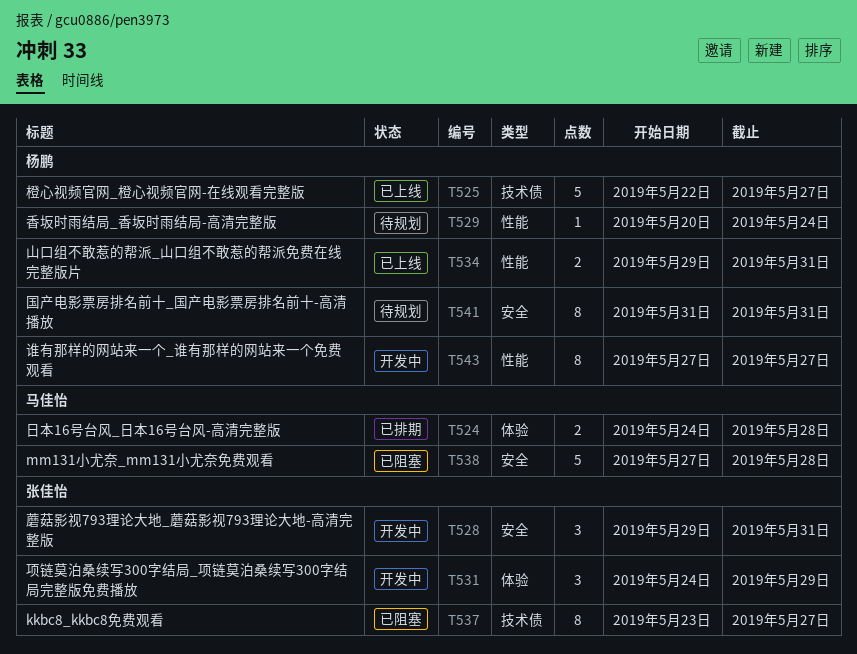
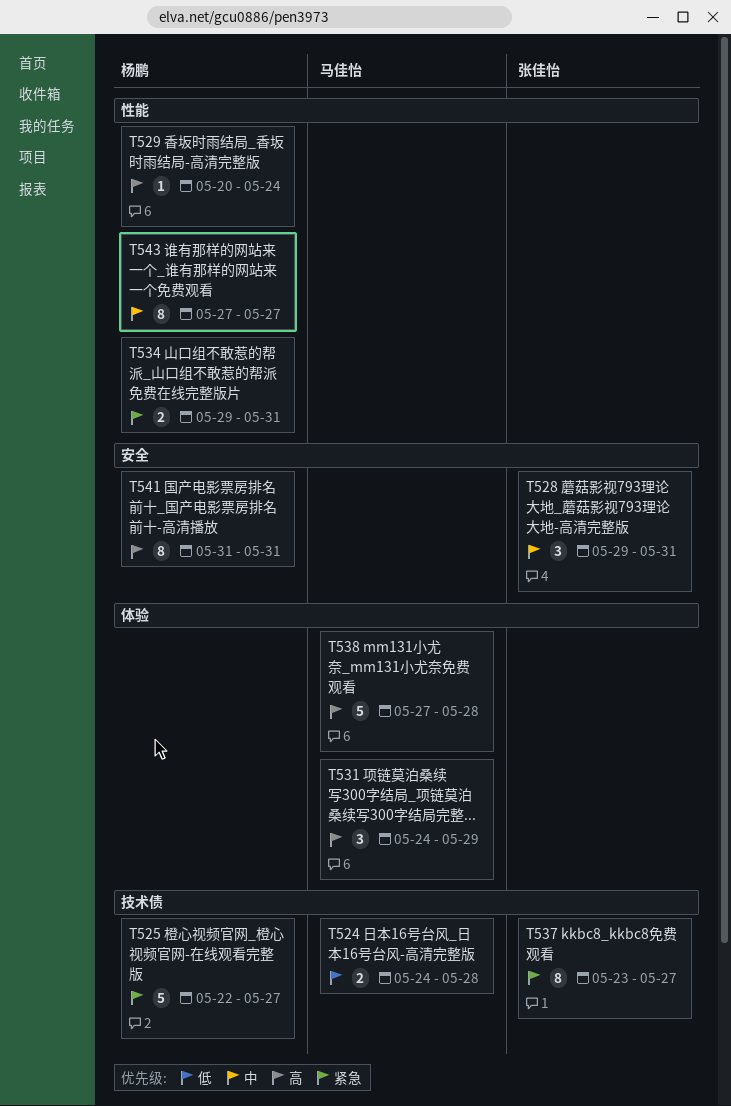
T524, label: 体验 -> 技术债
T531, owner: 张佳怡 -> 马佳怡
T538, label: 安全 -> 体验

